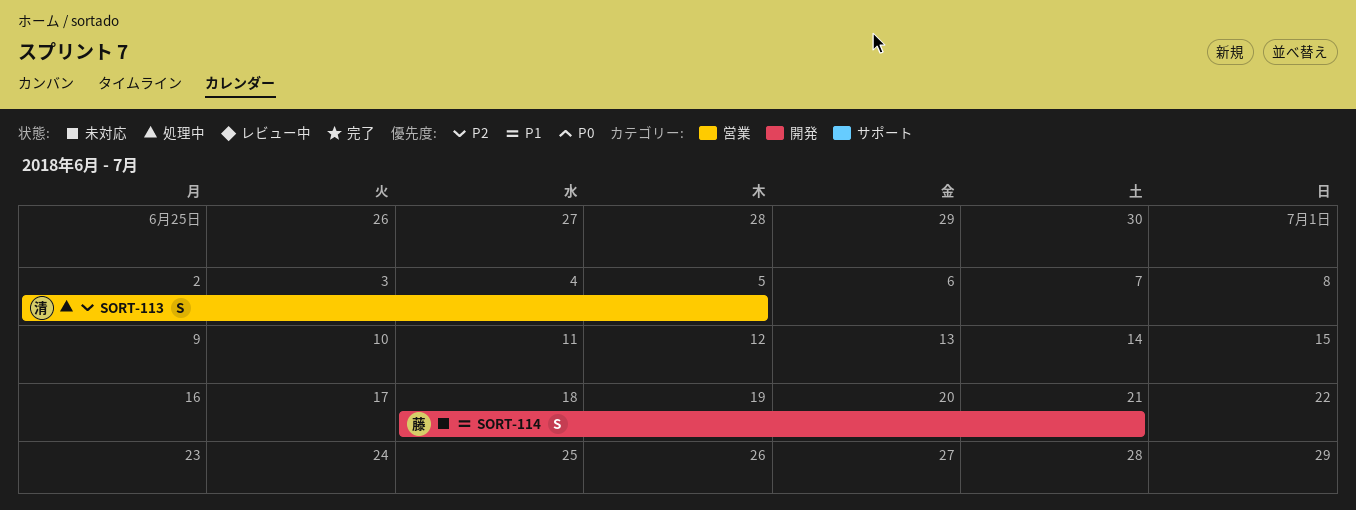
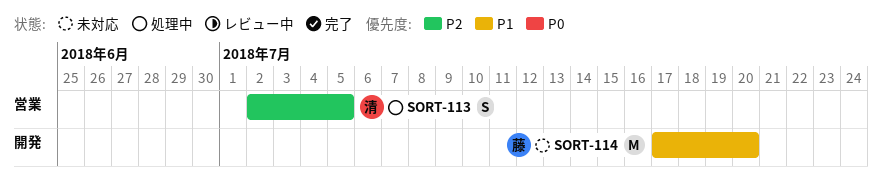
SORT-114, estimate: S -> M
SORT-114, start: Jul 18 -> Jul 17
SORT-114, due: Jul 21 -> Jul 20

